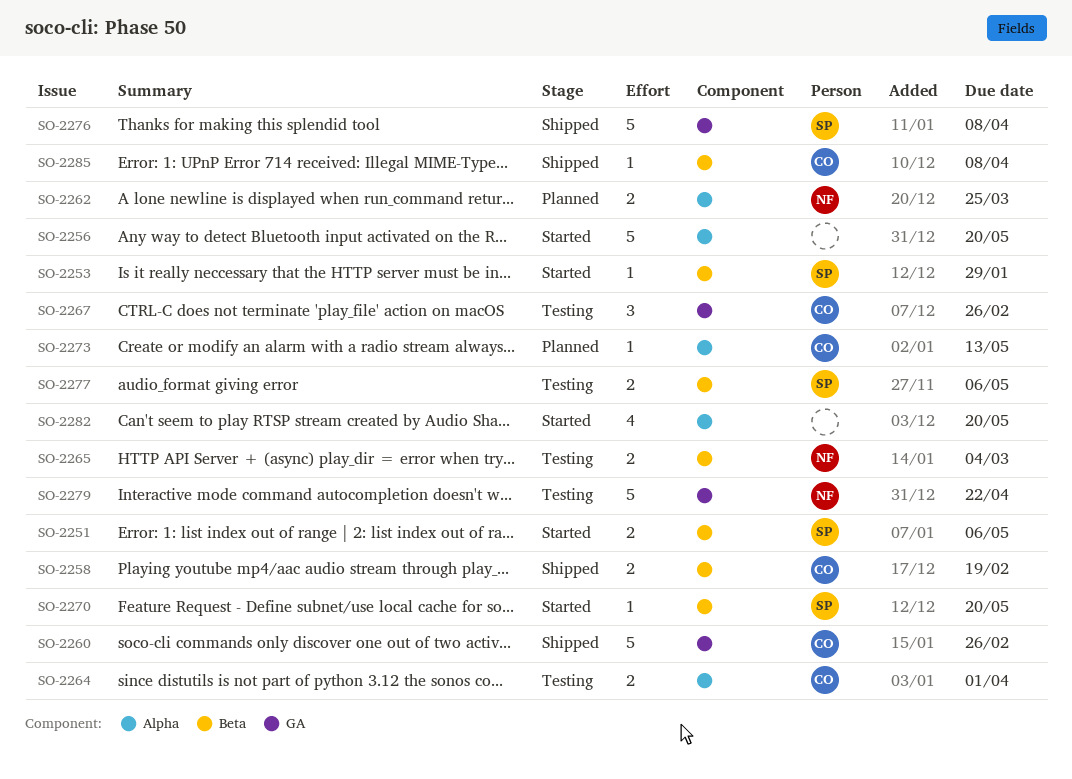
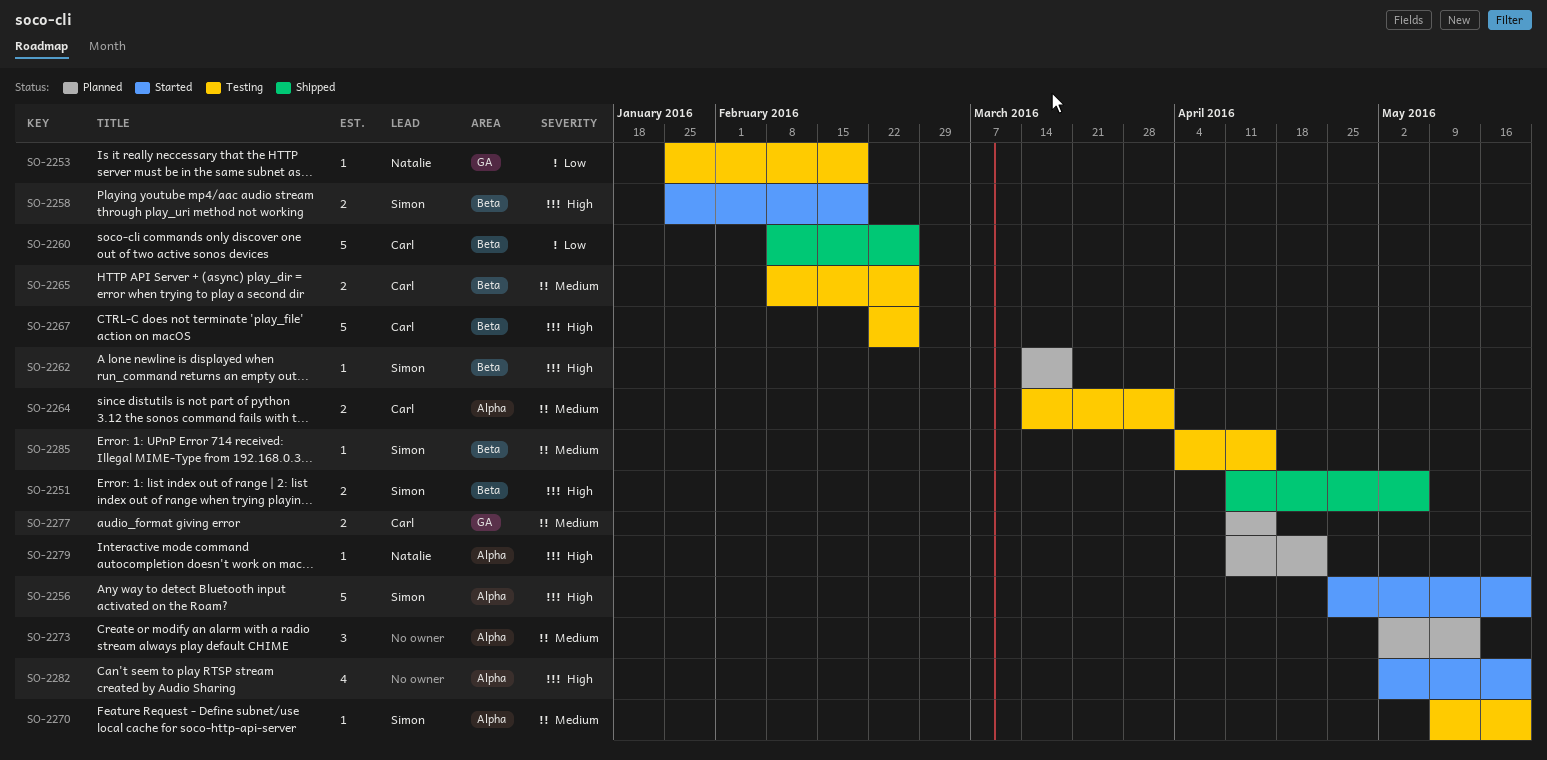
SO-2251, status: Started -> Shipped
SO-2253, status: Started -> Testing
SO-2253, owner: Simon -> Natalie
SO-2253, label: Beta -> GA
SO-2253, due: Jan 29 -> Feb 19
SO-2256, owner: none -> Simon
SO-2258, status: Shipped -> Started
SO-2258, owner: Carl -> Simon
SO-2260, label: GA -> Beta
SO-2262, owner: Natalie -> Simon
SO-2262, label: Alpha -> Beta
SO-2262, estimate: 2 -> 1
SO-2262, due: Mar 25 -> Mar 18
SO-2265, owner: Natalie -> Carl
SO-2265, due: Mar 4 -> Feb 26
SO-2267, label: GA -> Beta
SO-2267, estimate: 3 -> 5
SO-2270, status: Started -> Testing
SO-2270, label: Beta -> Alpha
SO-2273, owner: Carl -> none
SO-2273, estimate: 1 -> 3
SO-2276: present -> none
SO-2277, status: Testing -> Planned
SO-2277, owner: Simon -> Carl
SO-2277, label: Beta -> GA
SO-2277, due: May 6 -> Apr 15
SO-2279, status: Testing -> Planned
SO-2279, label: GA -> Alpha
SO-2279, estimate: 5 -> 1
SO-2285, status: Shipped -> Testing
SO-2285, owner: Carl -> Simon
SO-2285, due: Apr 8 -> Apr 15

